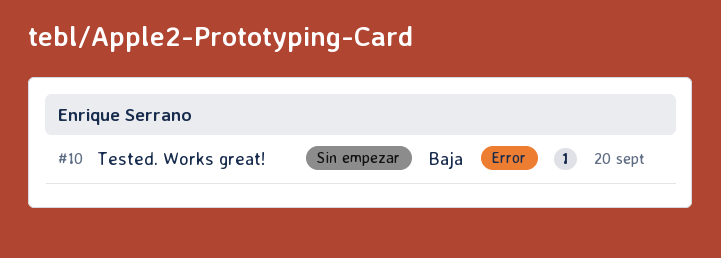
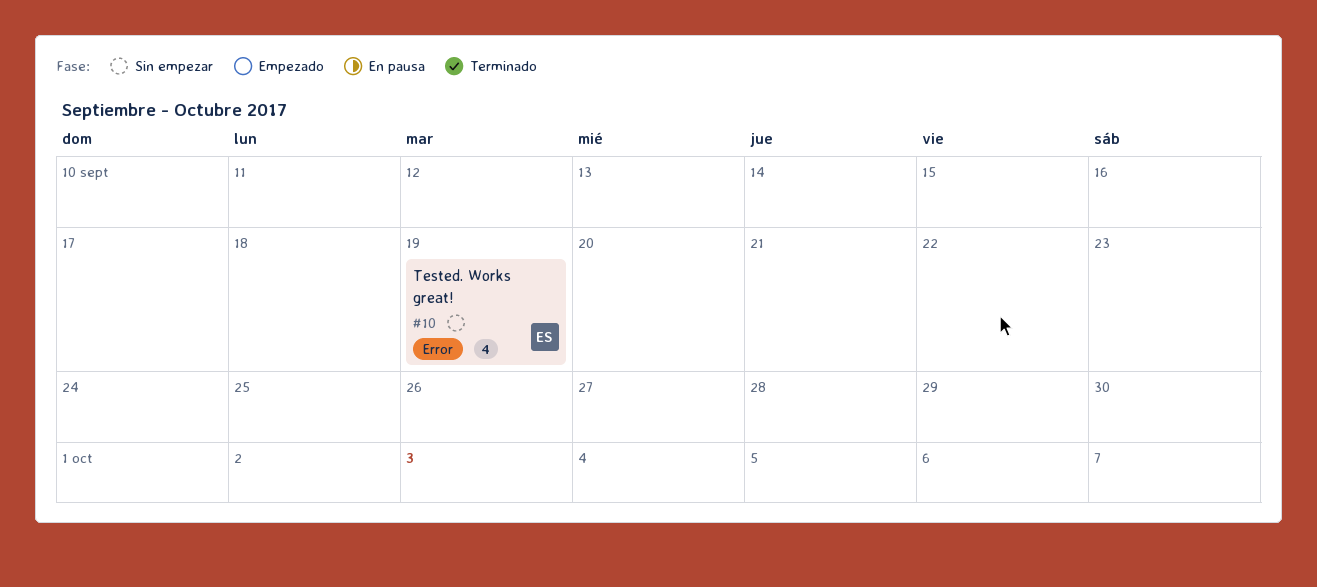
#10, estimate: 1 -> 4
#10, due: Sep 20 -> Sep 19

